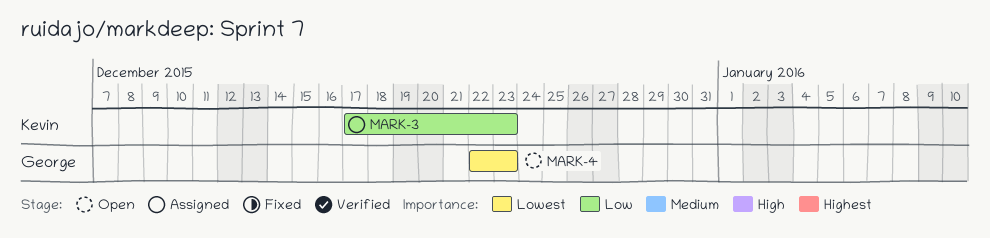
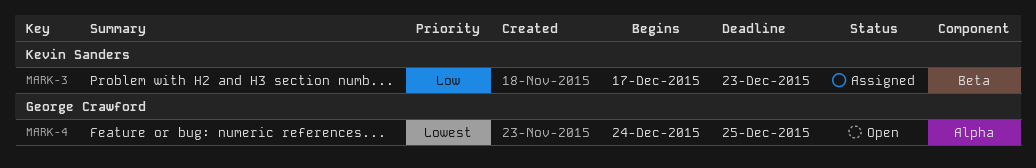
MARK-4, start: Dec 22 -> Dec 24
MARK-4, due: Dec 23 -> Dec 25

